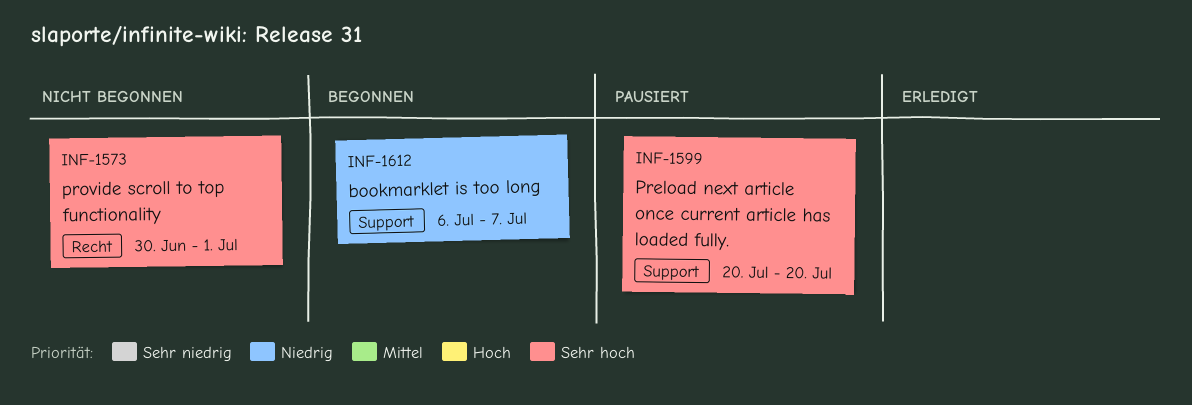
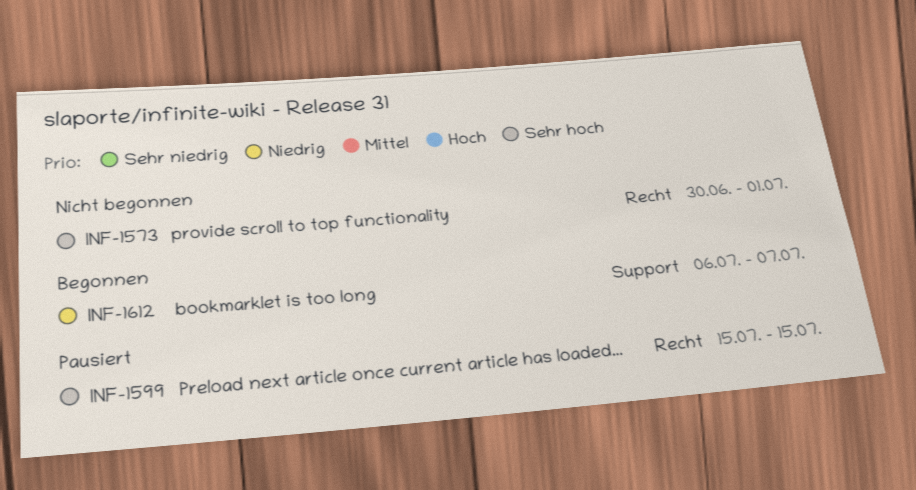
INF-1599, label: Support -> Recht
INF-1599, start: Jul 20 -> Jul 15
INF-1599, due: Jul 20 -> Jul 15

